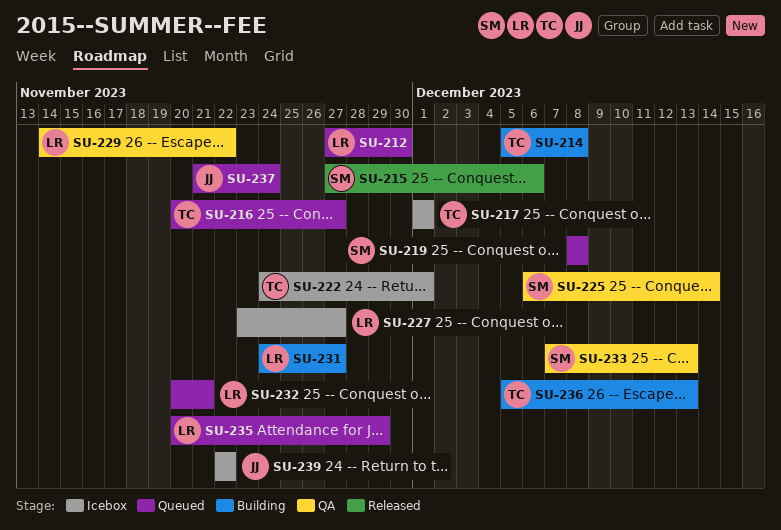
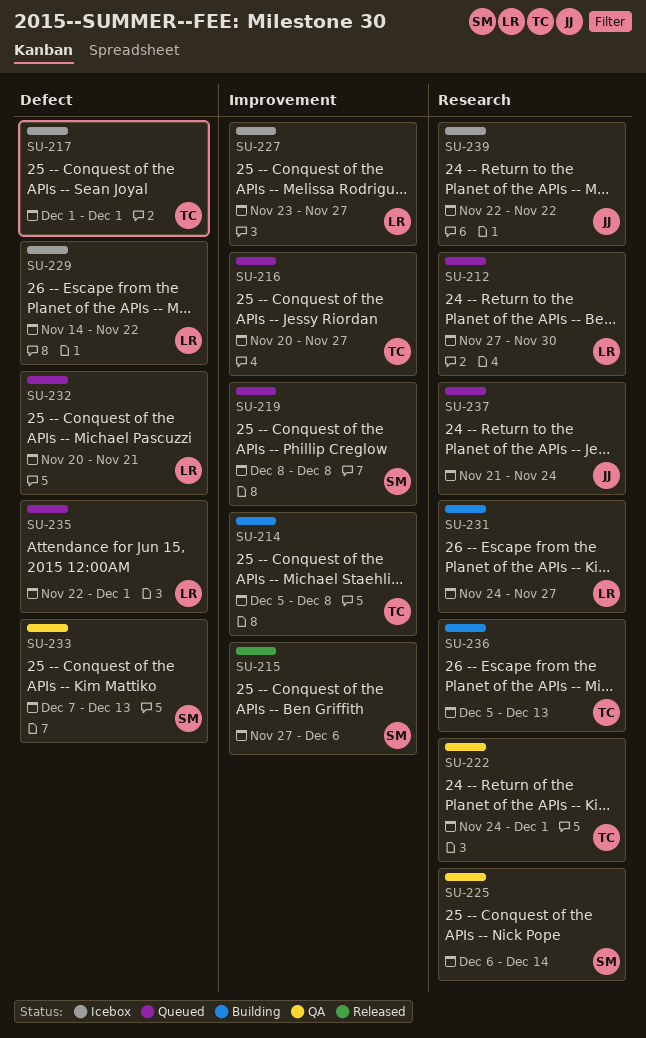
SU-222, status: Icebox -> QA
SU-229, status: QA -> Icebox
SU-235, start: Nov 20 -> Nov 22
SU-235, due: Nov 29 -> Dec 1

